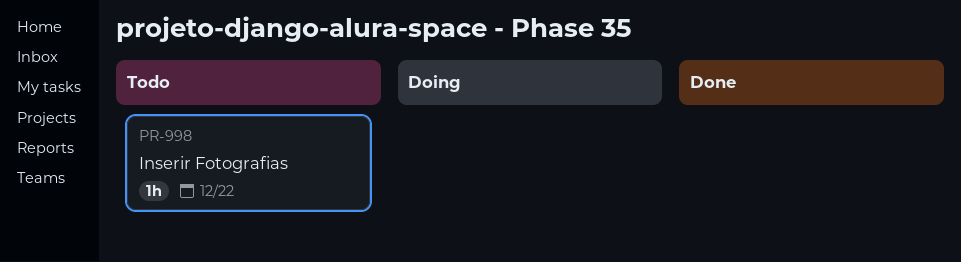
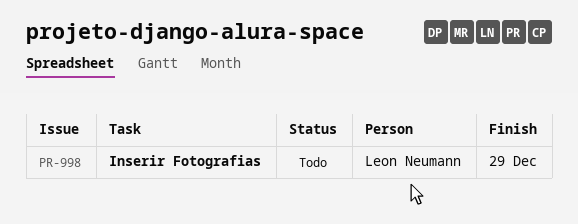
PR-998, due: Dec 22 -> Dec 29

